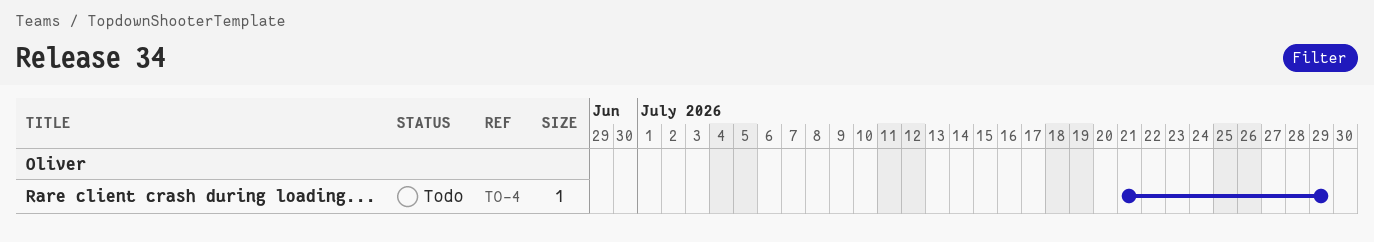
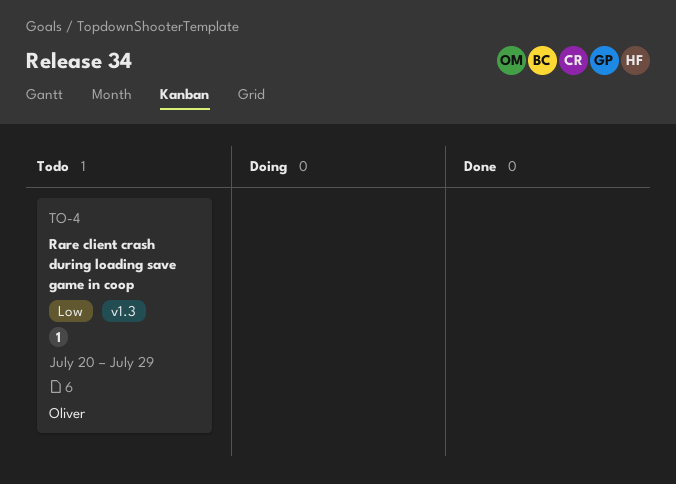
TO-4, start: Jul 21 -> Jul 20

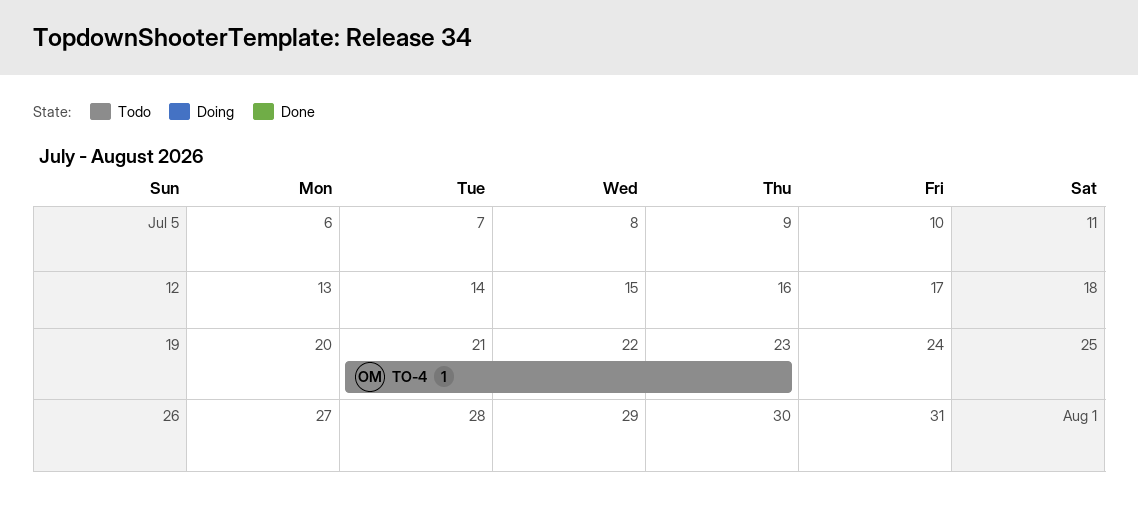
TO-4, start: Jul 20 -> Jul 21
TO-4, due: Jul 29 -> Jul 23

